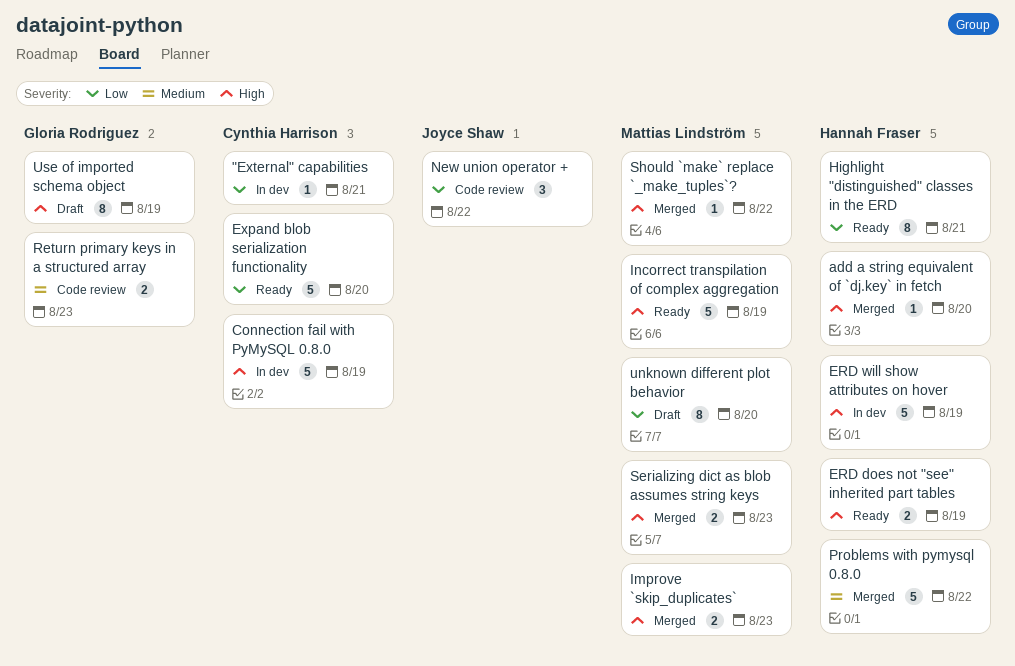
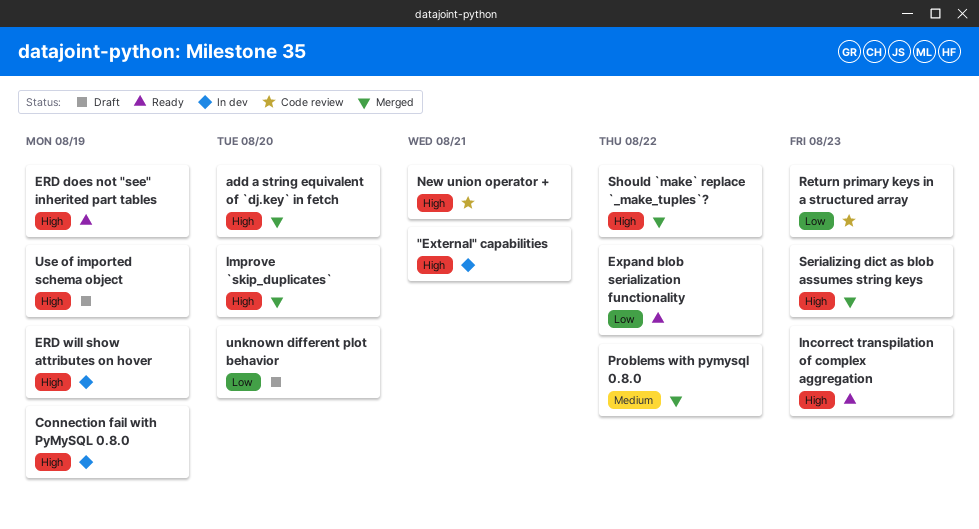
"External" capabilities, priority: Low -> High
Expand blob serialization functionality, due: Aug 20 -> Aug 22
Highlight "distinguished" classes in the ERD: present -> none
Improve `skip_duplicates`, due: Aug 23 -> Aug 20
Incorrect transpilation of complex aggregation, due: Aug 19 -> Aug 23
New union operator +, priority: Low -> High
New union operator +, due: Aug 22 -> Aug 21
Return primary keys in a structured array, priority: Medium -> Low

